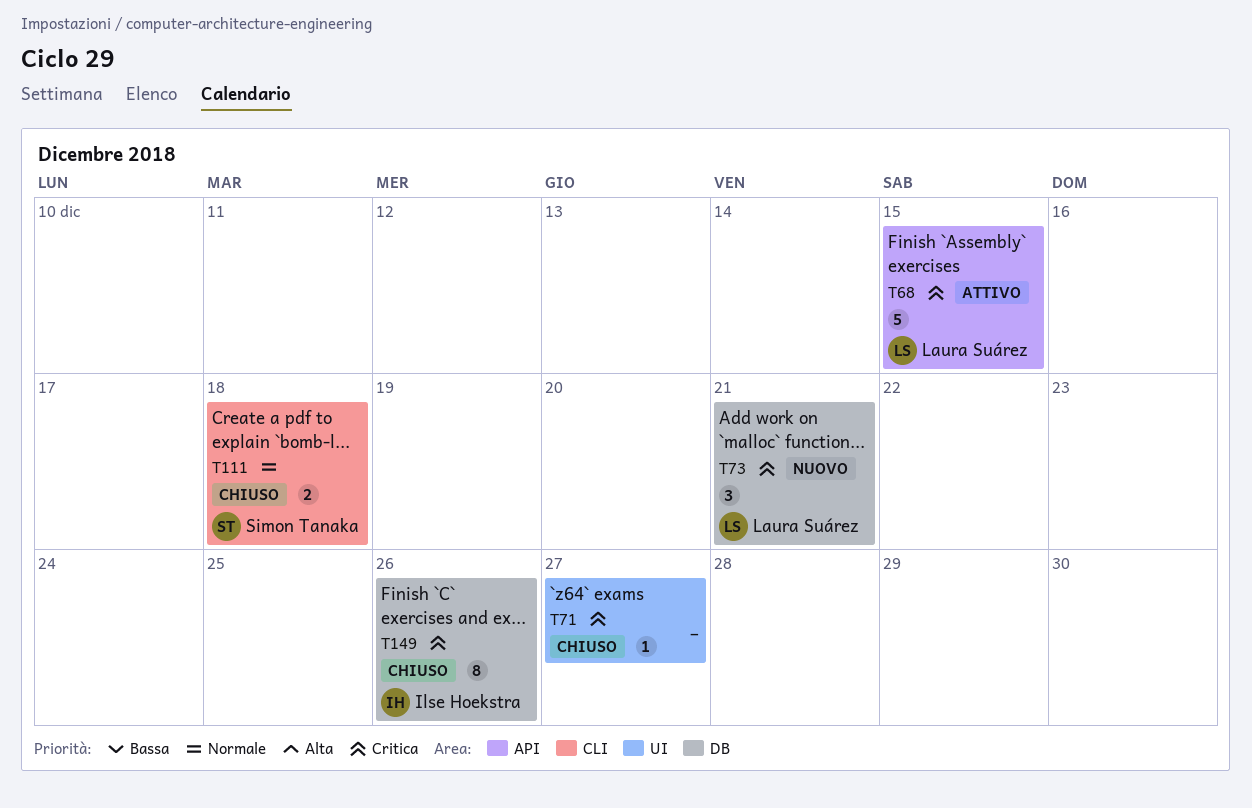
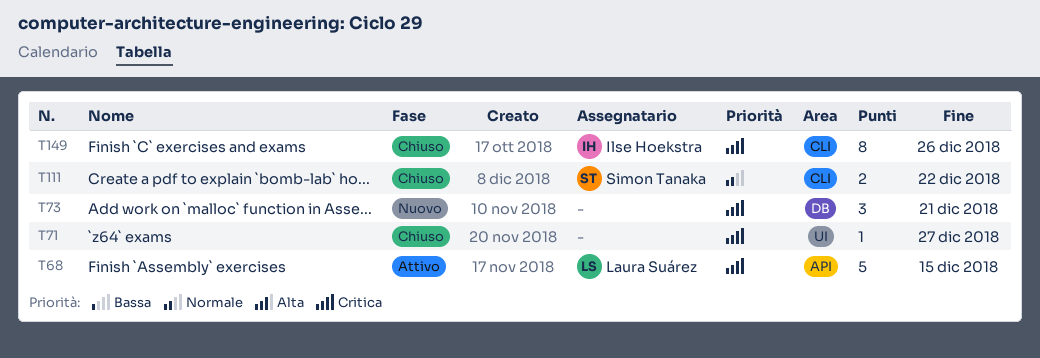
T73, owner: Laura Suárez -> none
T111, due: Dec 18 -> Dec 22
T149, label: DB -> CLI

